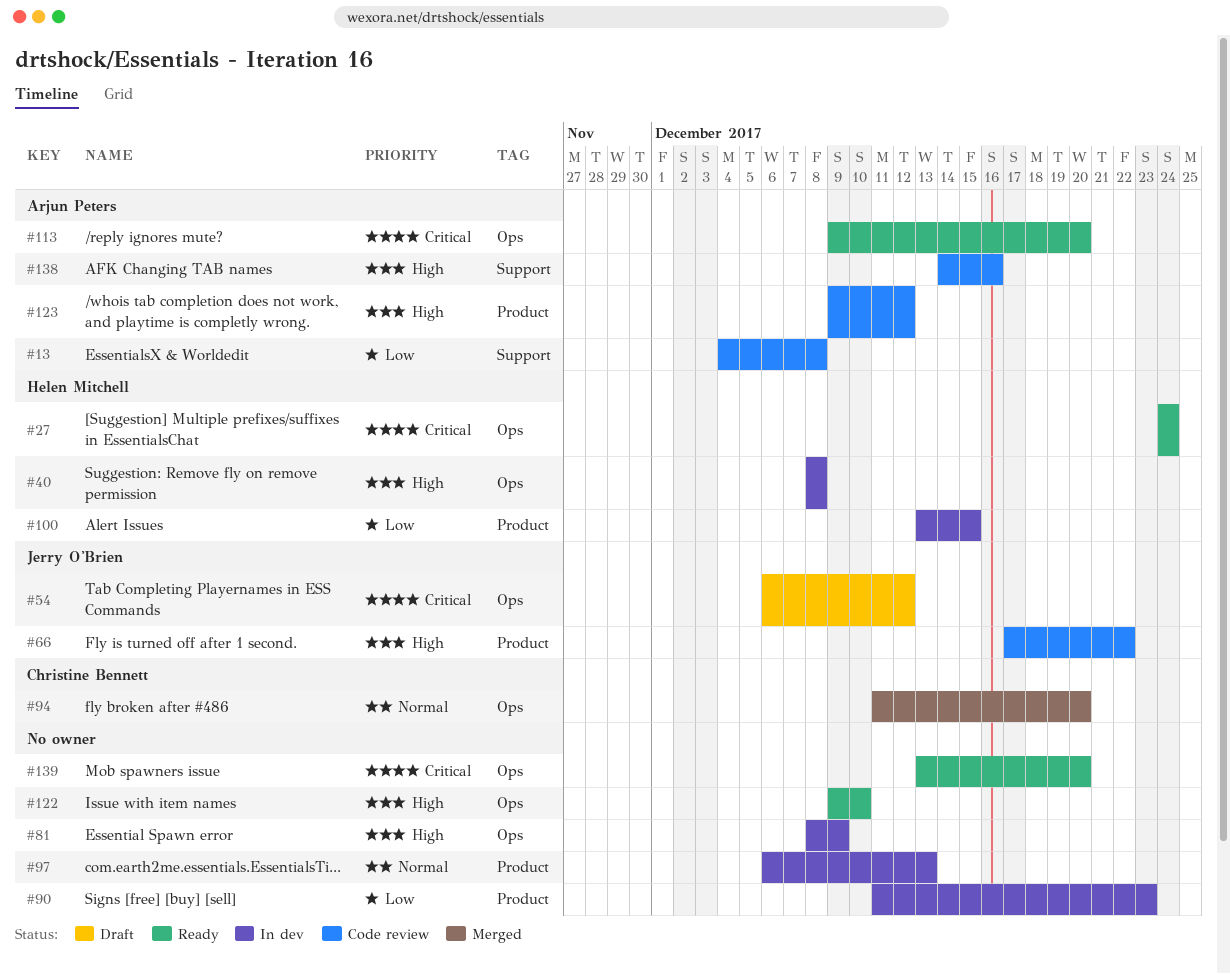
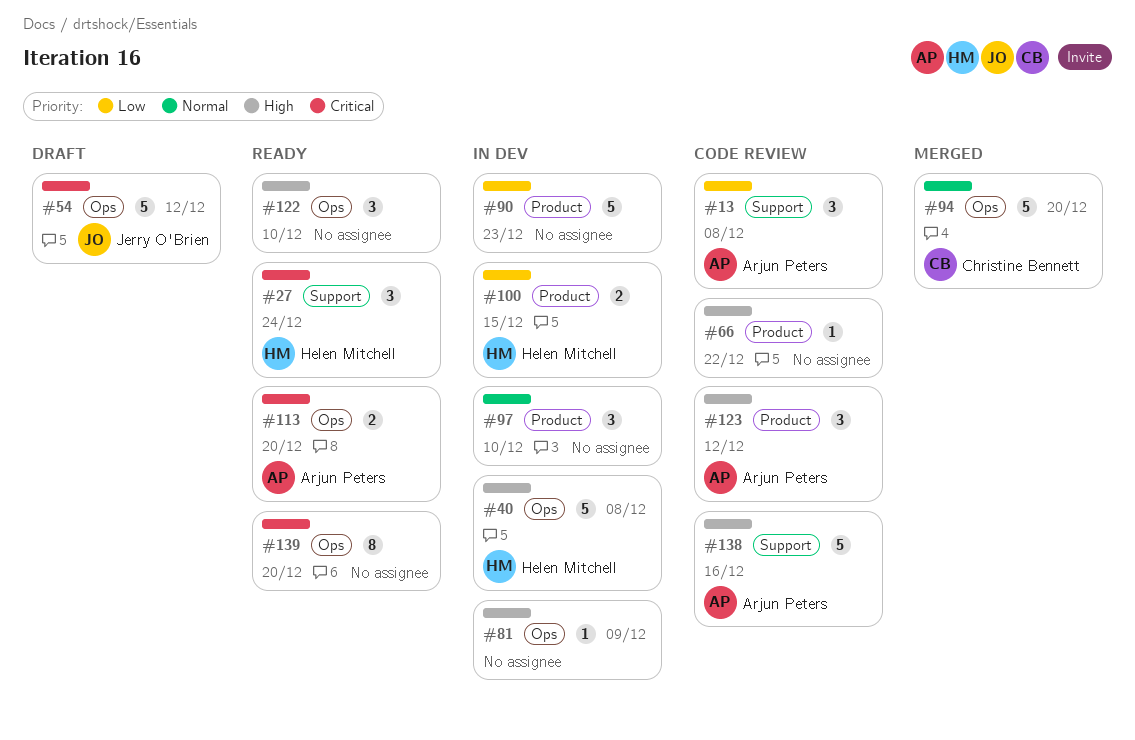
#27, label: Ops -> Support
#66, owner: Jerry O'Brien -> none
#97, due: Dec 13 -> Dec 10

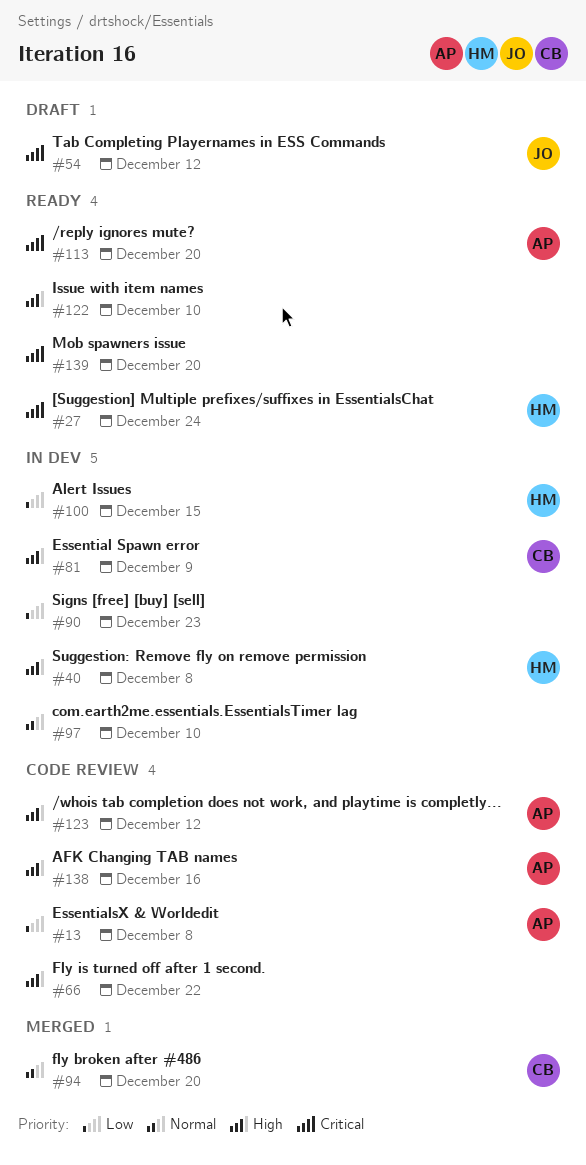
#81, owner: none -> Christine Bennett

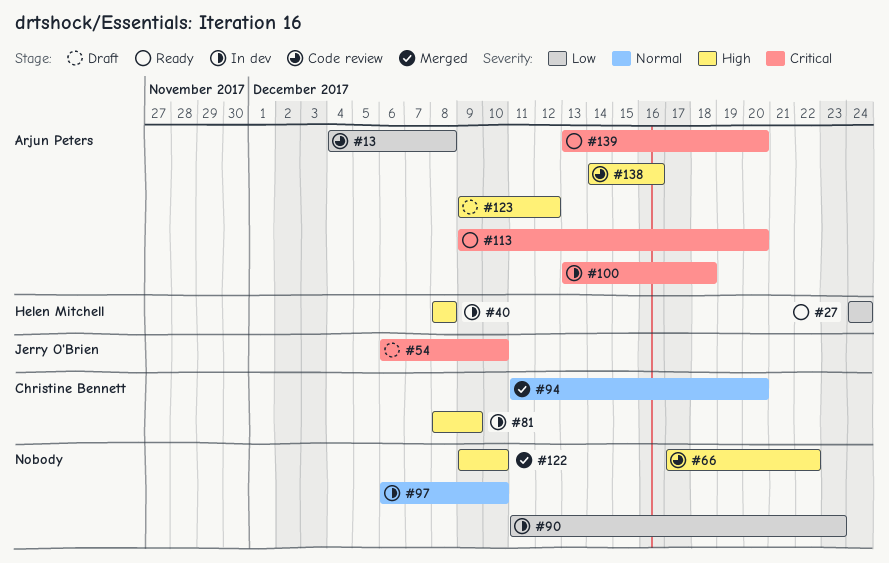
#27, priority: Critical -> Low
#54, due: Dec 12 -> Dec 10
#100, owner: Helen Mitchell -> Arjun Peters
#100, priority: Low -> Critical
#100, due: Dec 15 -> Dec 18
#122, status: Ready -> Merged
#123, status: Code review -> Draft
#139, owner: none -> Arjun Peters

